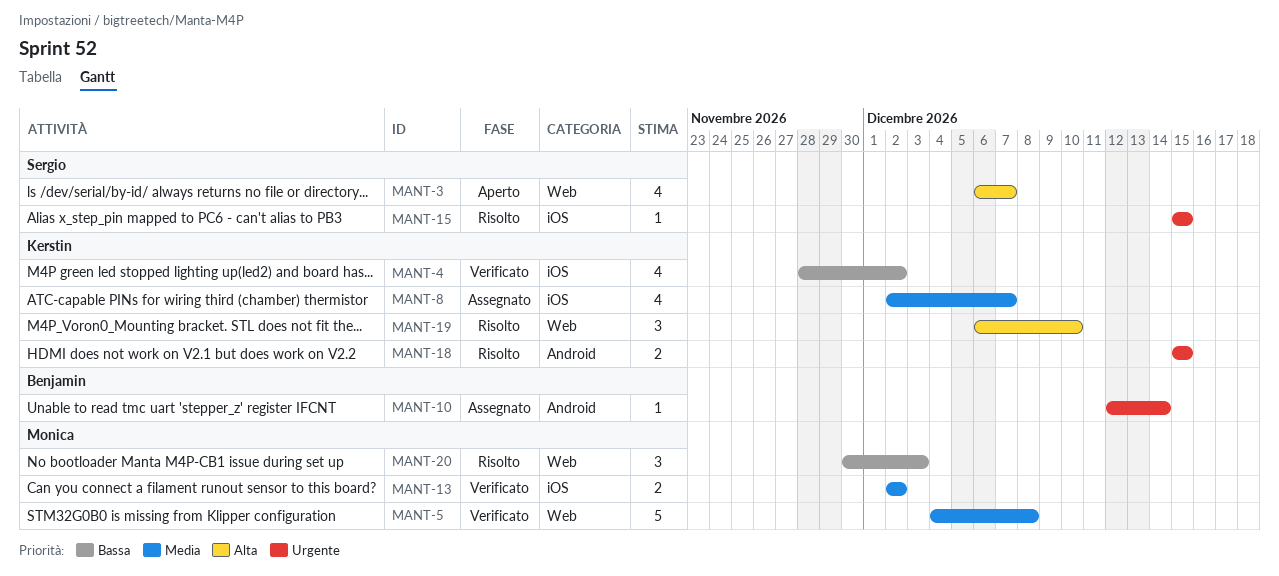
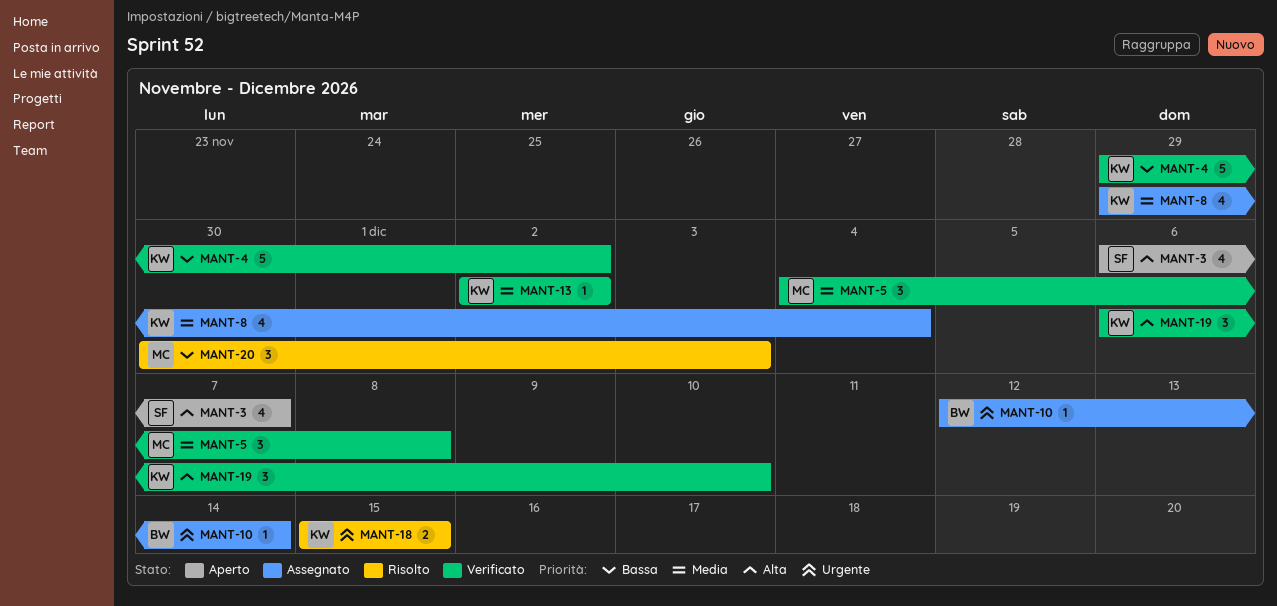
MANT-4, estimate: 4 -> 5
MANT-4, start: Nov 28 -> Nov 29
MANT-5, estimate: 5 -> 3
MANT-8, start: Dec 2 -> Nov 29
MANT-8, due: Dec 7 -> Dec 4
MANT-13, owner: Monica -> Kerstin
MANT-13, estimate: 2 -> 1
MANT-15: present -> none
MANT-19, status: Risolto -> Verificato

